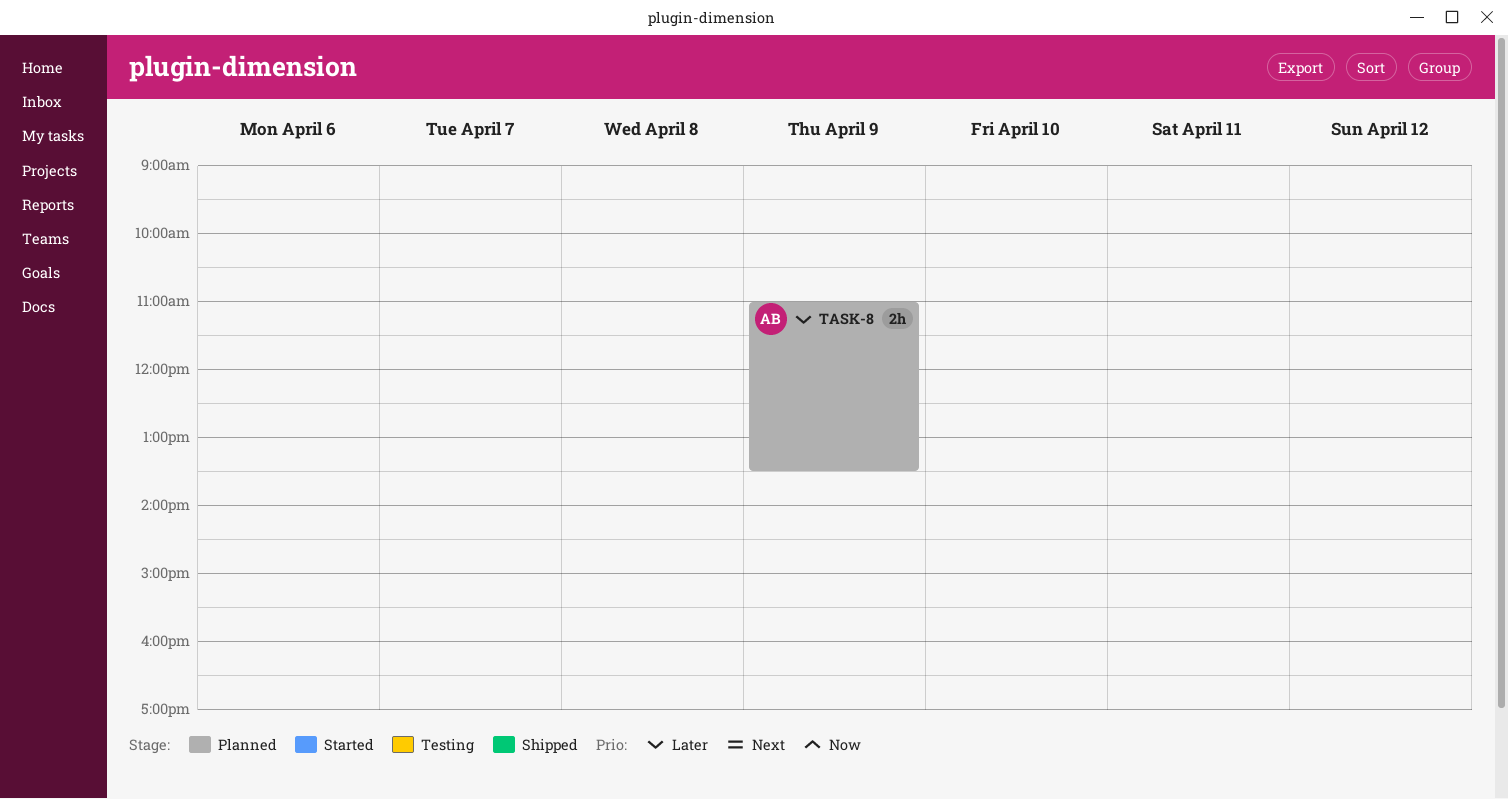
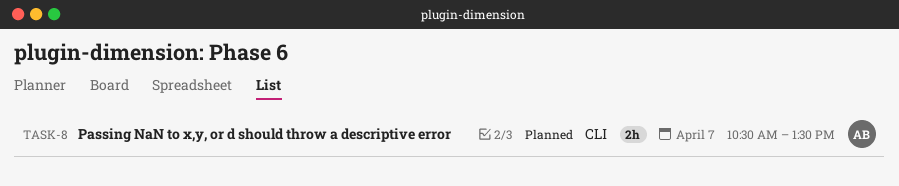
TASK-8, day: Apr 9 -> Apr 7
TASK-8, begins: 11:00 -> 10:30

